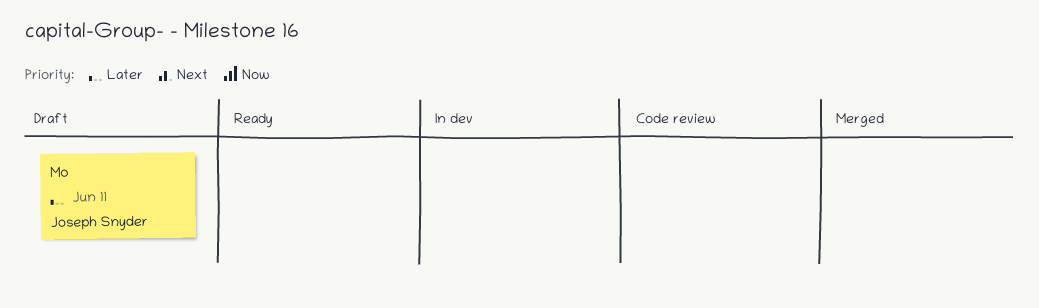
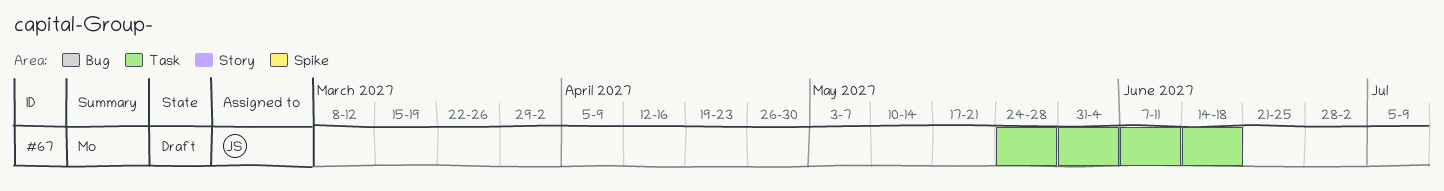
Mo, due: Jun 11 -> Jun 18

